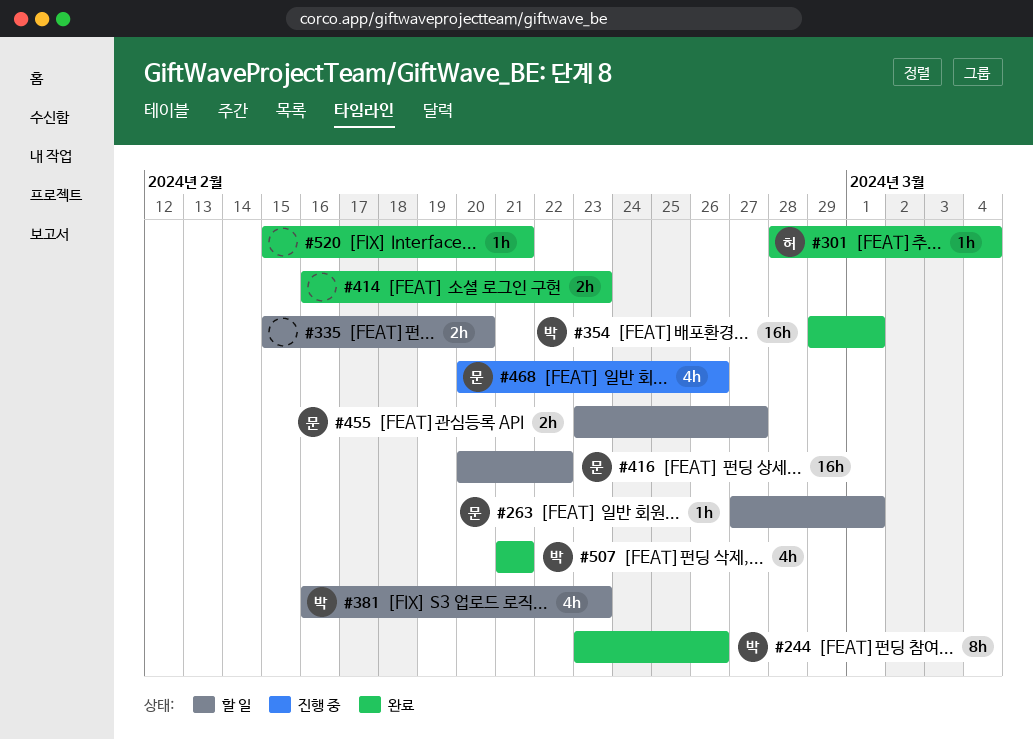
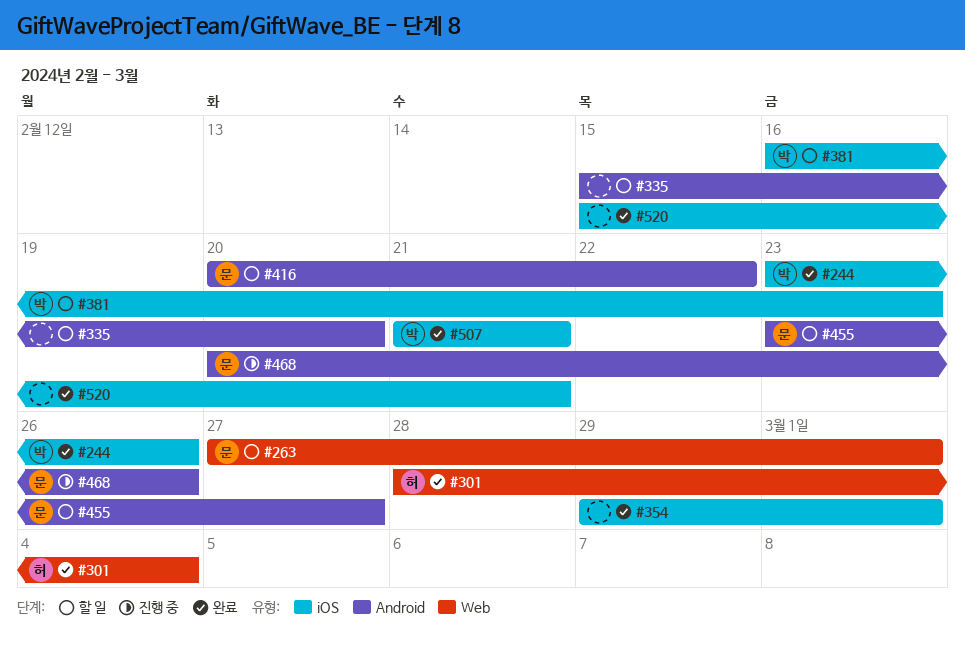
#354, owner: 박 -> none
#414: present -> none

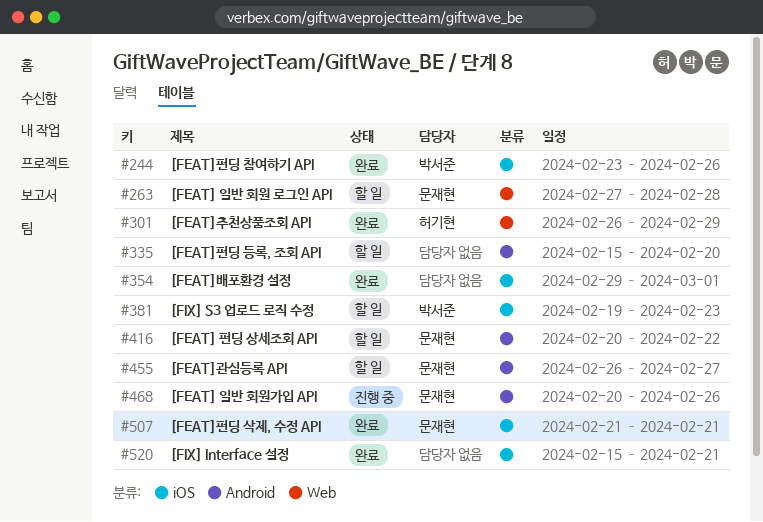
#263, due: Mar 1 -> Feb 28
#301, start: Feb 28 -> Feb 26
#301, due: Mar 4 -> Feb 29
#381, start: Feb 16 -> Feb 19
#455, start: Feb 23 -> Feb 26
#507, owner: 박서준 -> 문재현

